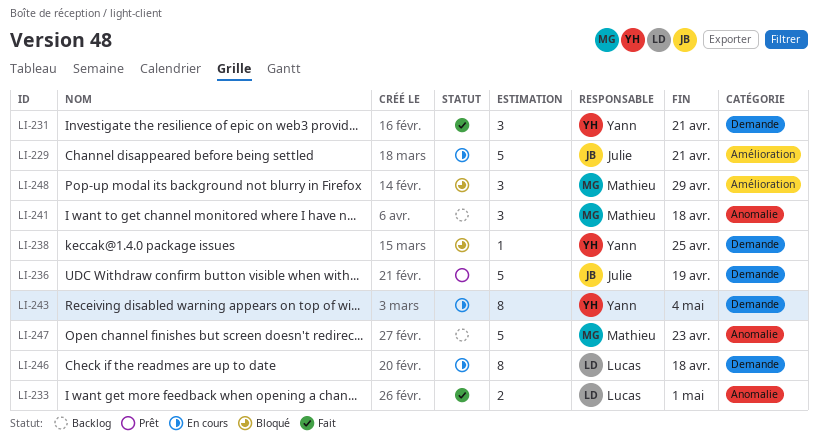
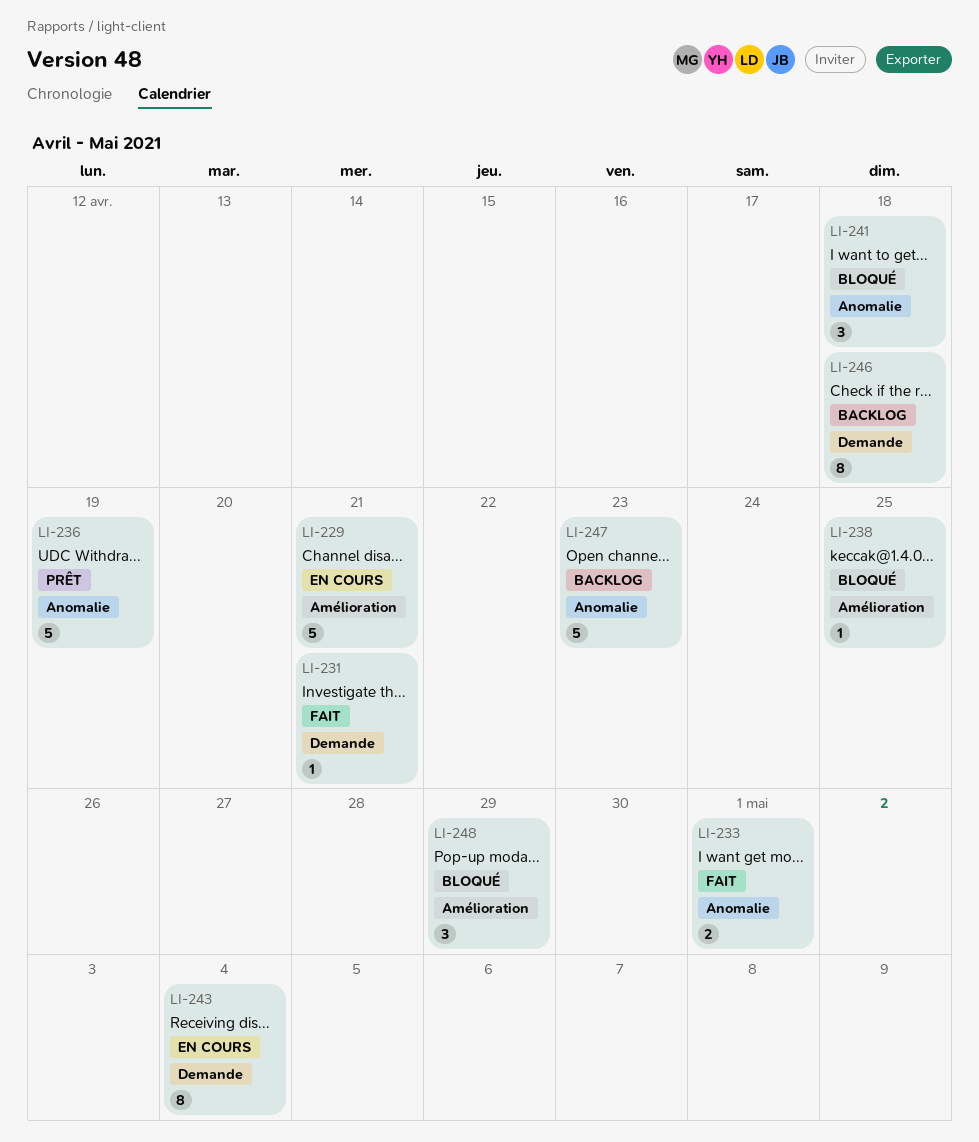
LI-231, estimate: 3 -> 1
LI-236, label: Demande -> Anomalie
LI-238, label: Demande -> Amélioration
LI-241, status: Backlog -> Bloqué
LI-246, status: En cours -> Backlog

